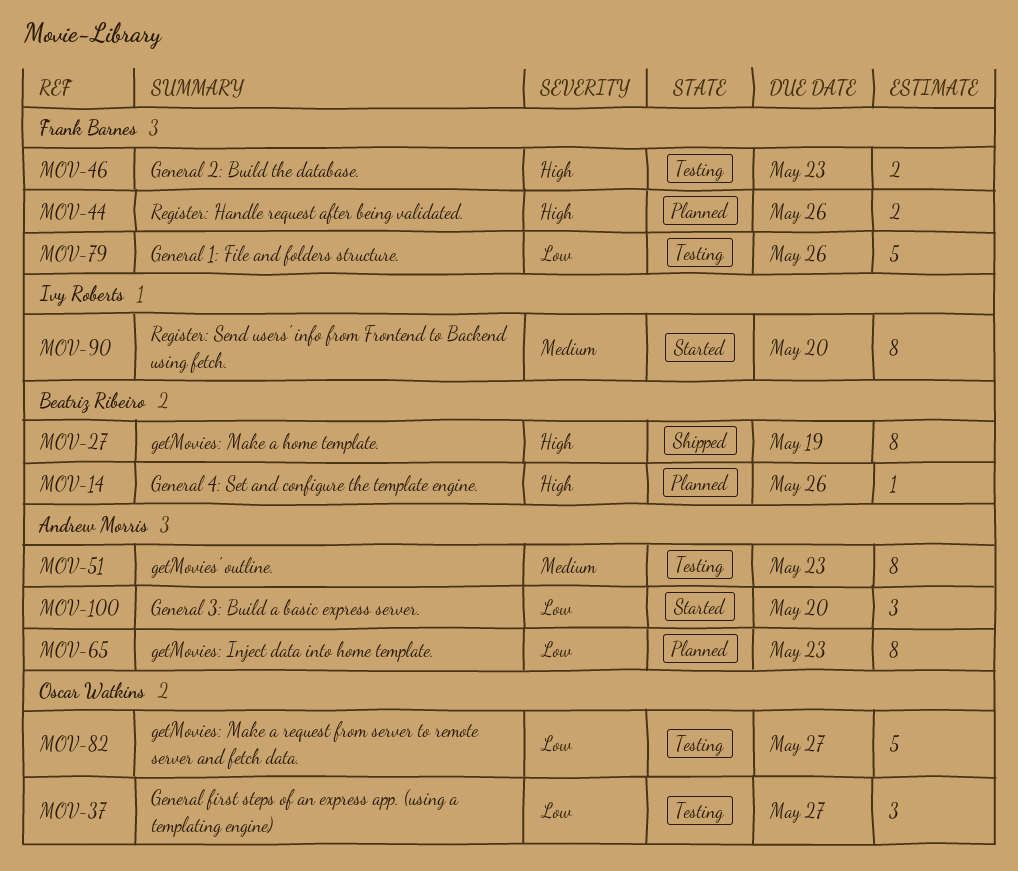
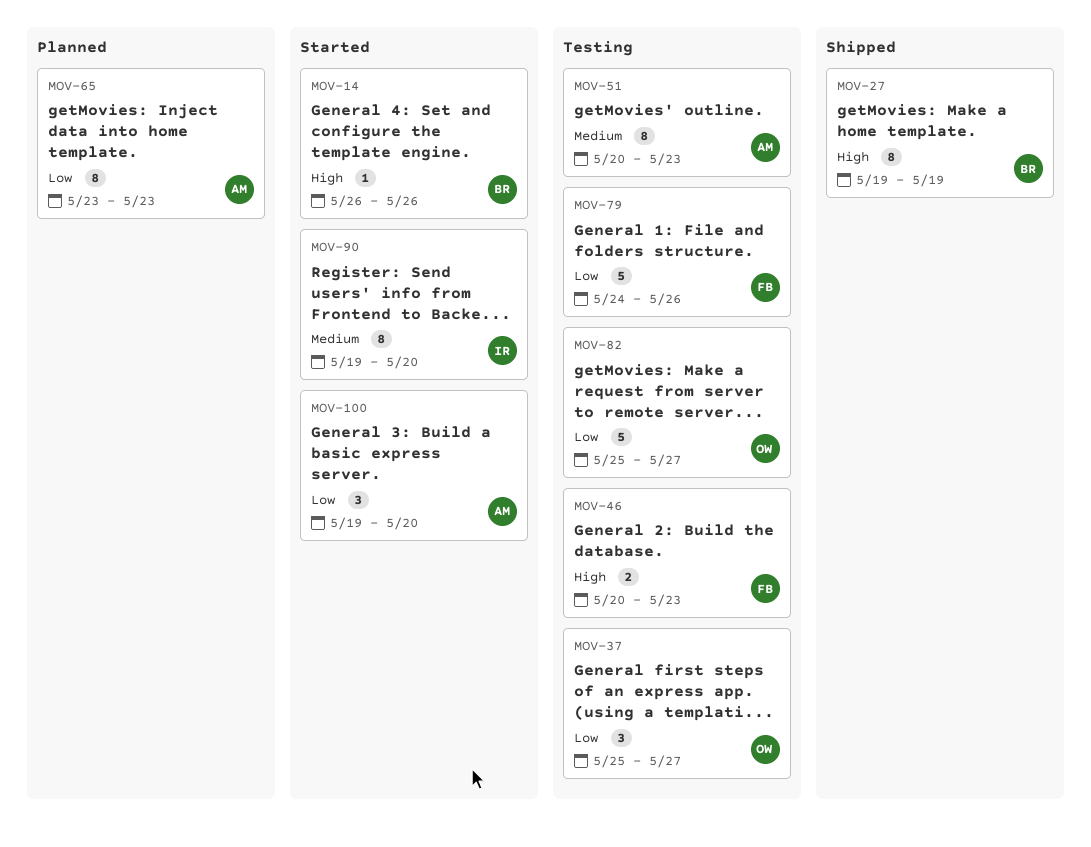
MOV-14, status: Planned -> Started
MOV-44: present -> none

